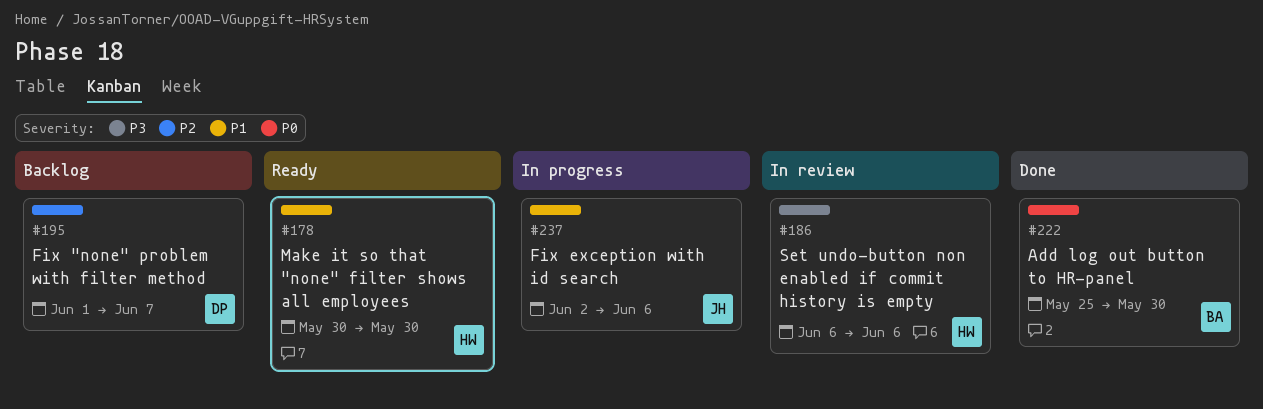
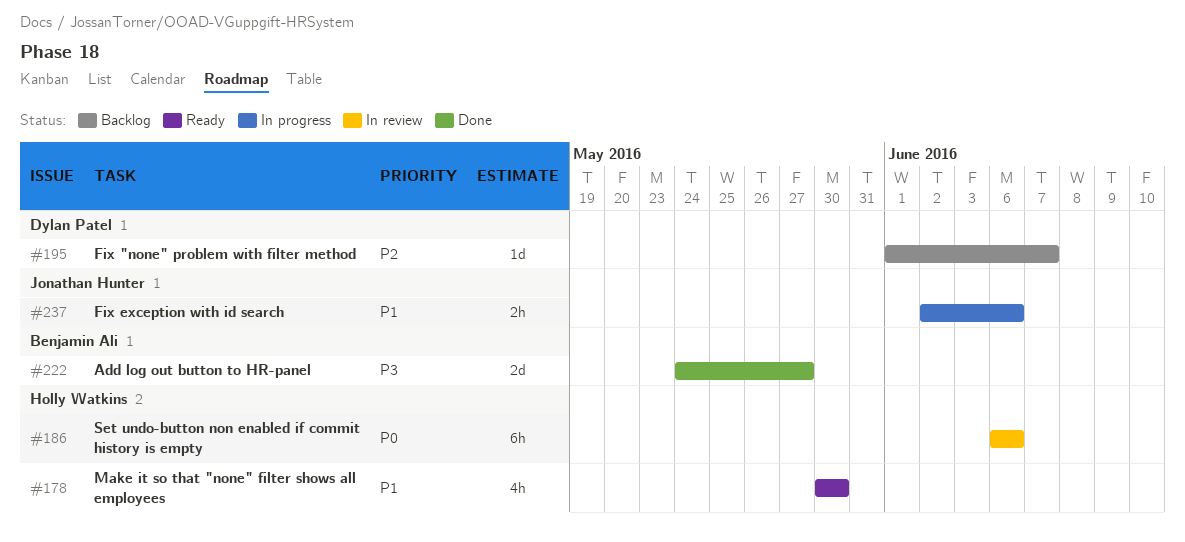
#186, priority: P3 -> P0
#222, priority: P0 -> P3
#222, start: May 25 -> May 24
#222, due: May 30 -> May 27

